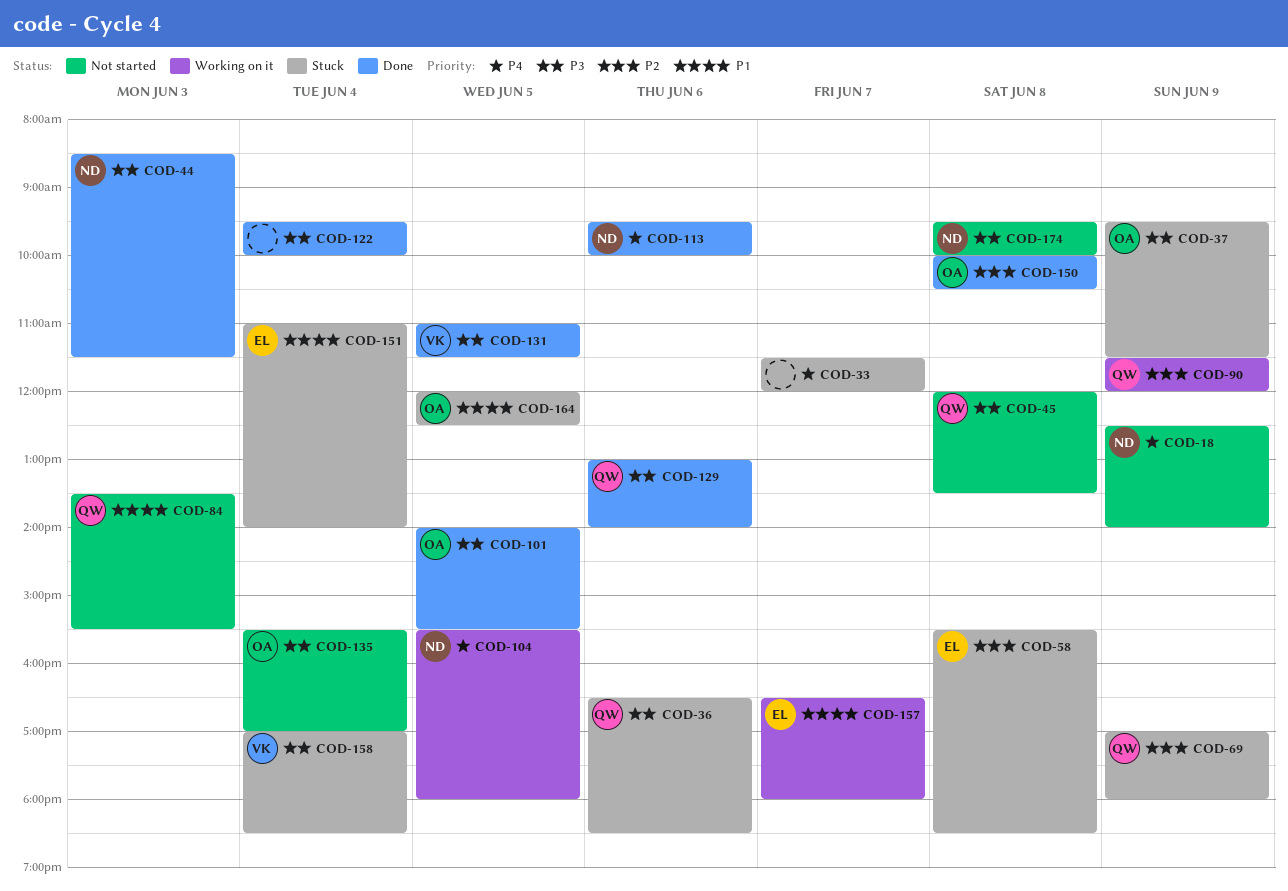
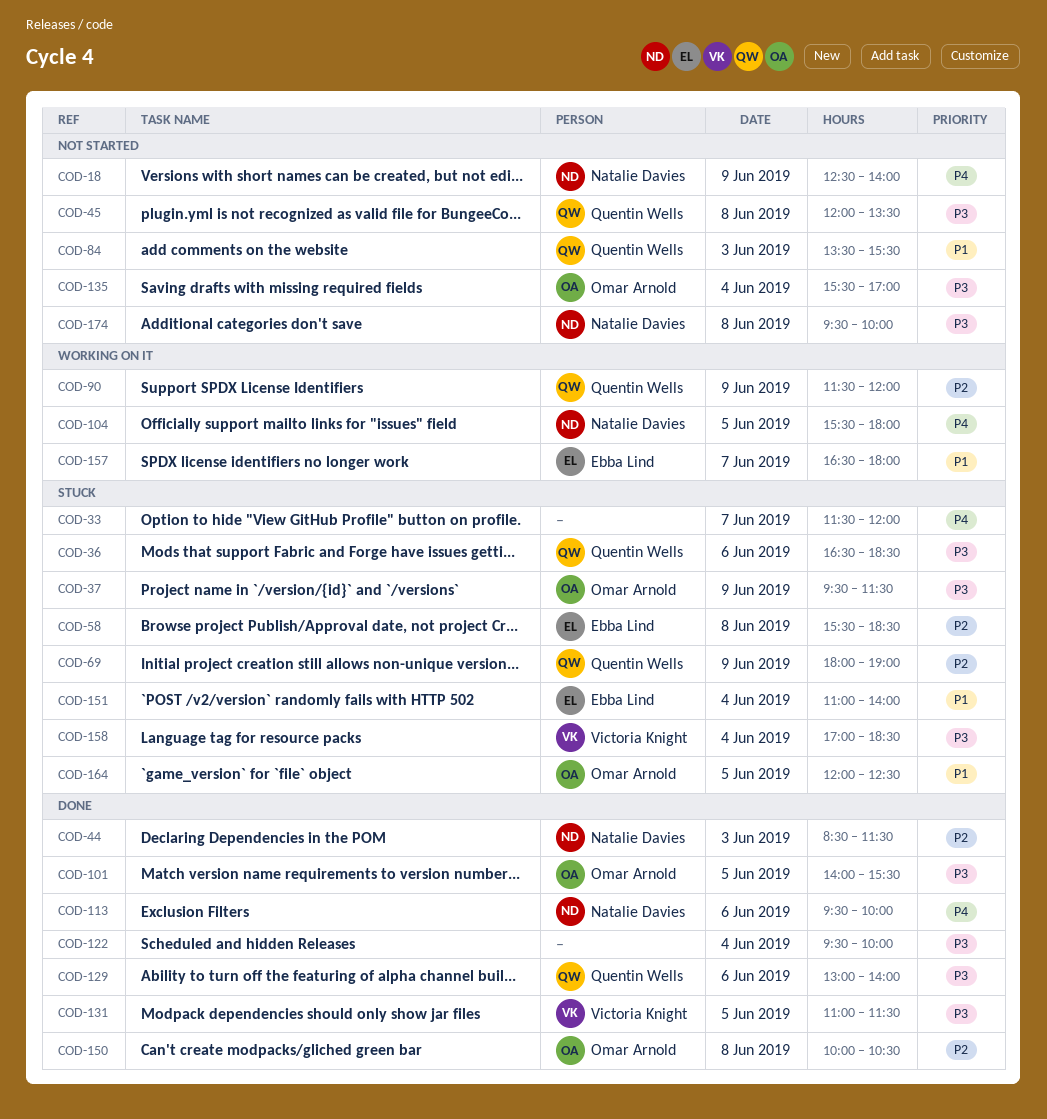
COD-44, priority: P3 -> P2
COD-69, begins: 17:00 -> 18:00
COD-69, ends: 18:00 -> 19:00

